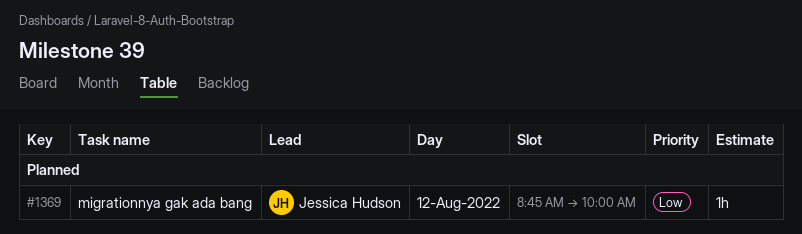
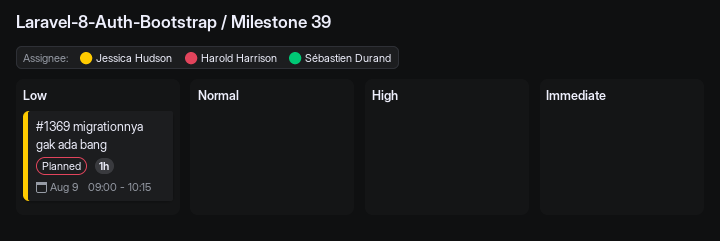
#1369, day: Aug 12 -> Aug 9
#1369, begins: 08:45 -> 09:00
#1369, ends: 10:00 -> 10:15

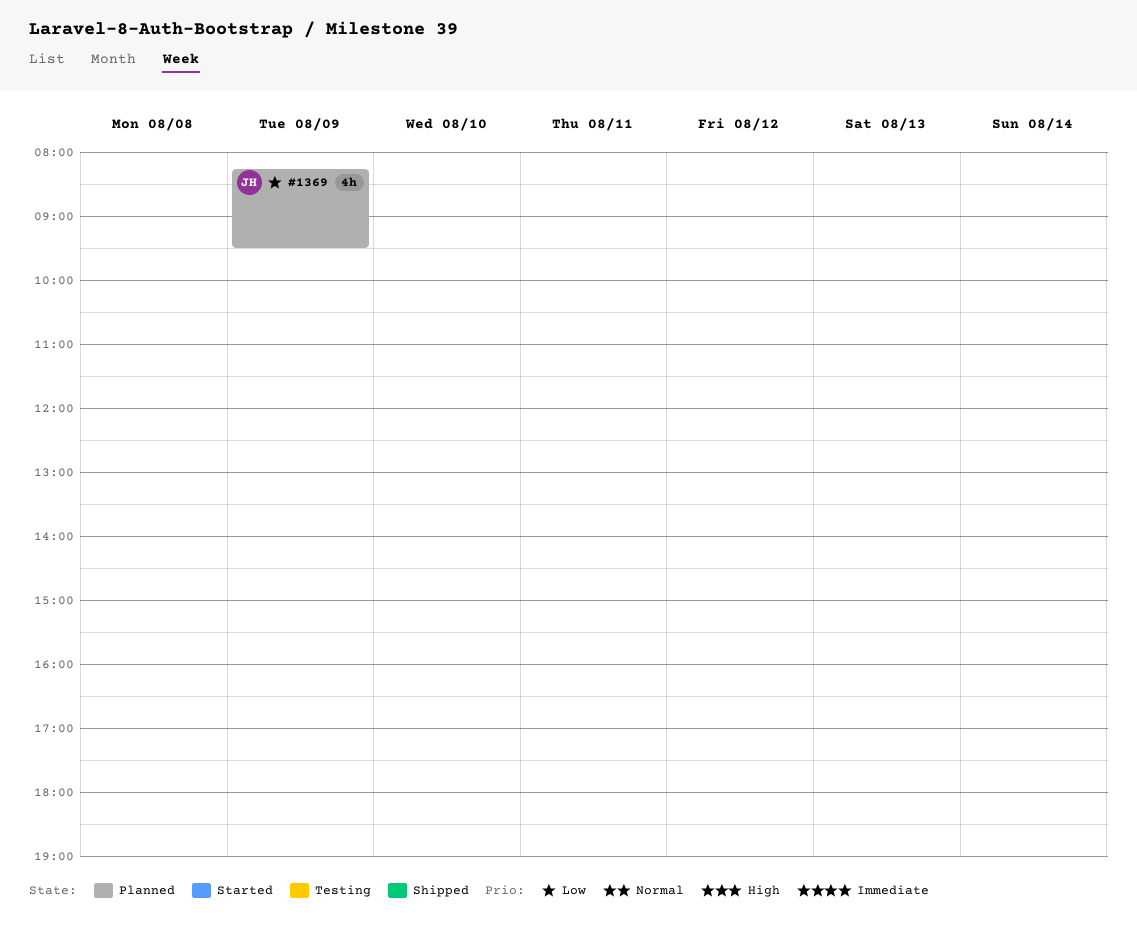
#1369, estimate: 1h -> 4h
#1369, begins: 09:00 -> 08:15
#1369, ends: 10:15 -> 09:30

